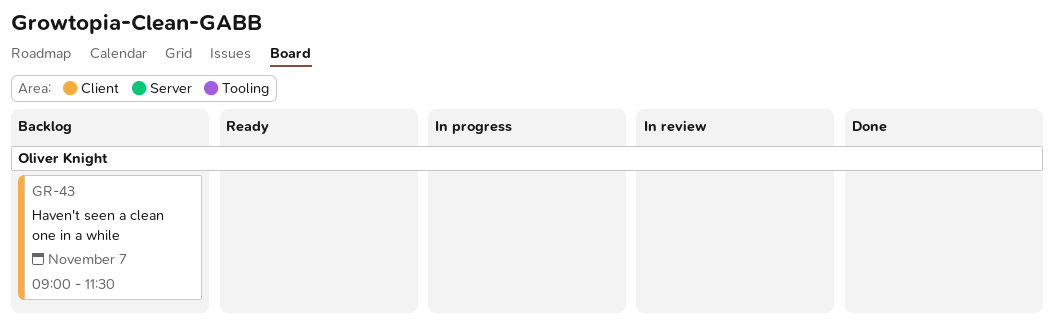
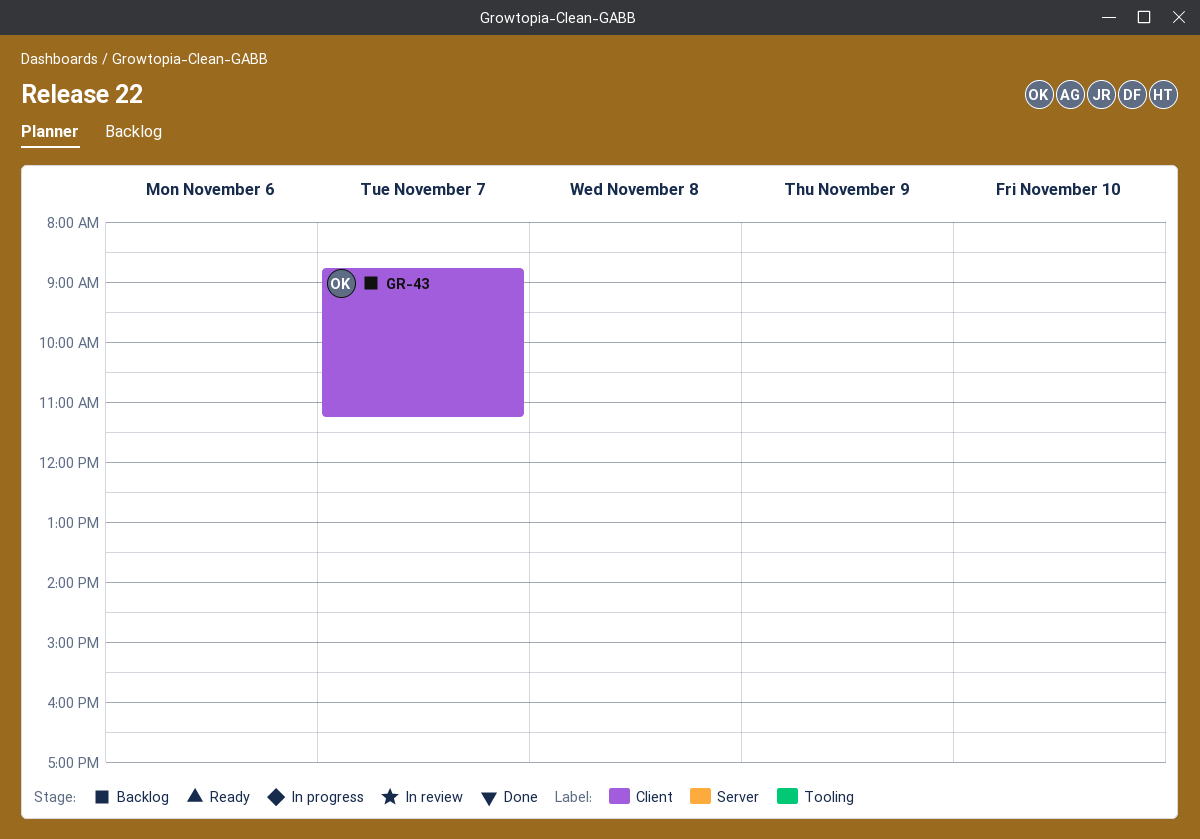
GR-43, begins: 09:00 -> 08:45
GR-43, ends: 11:30 -> 11:15

